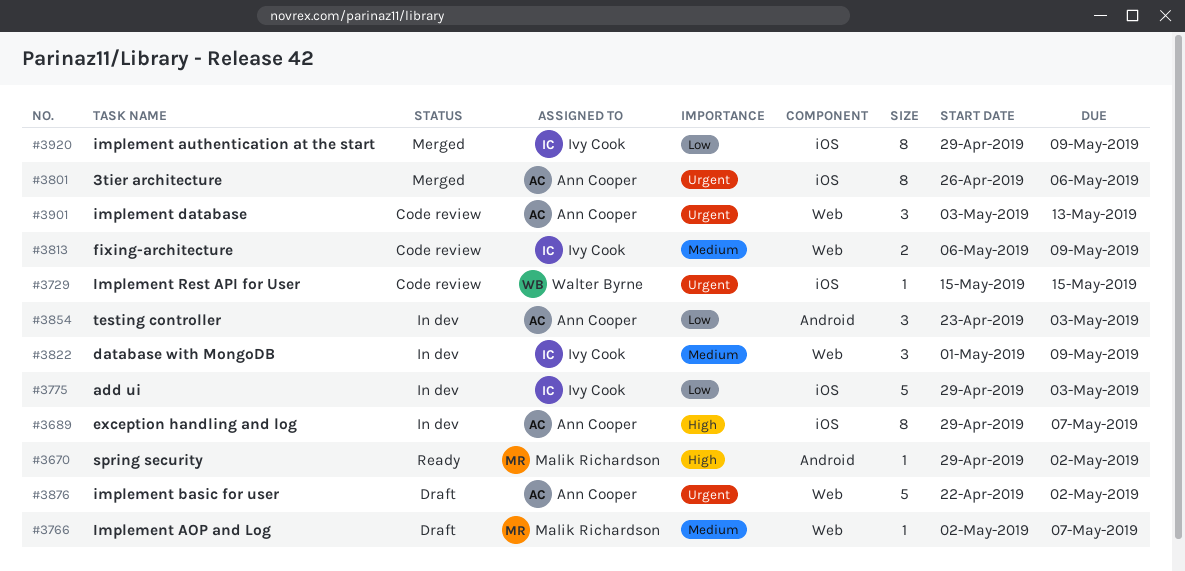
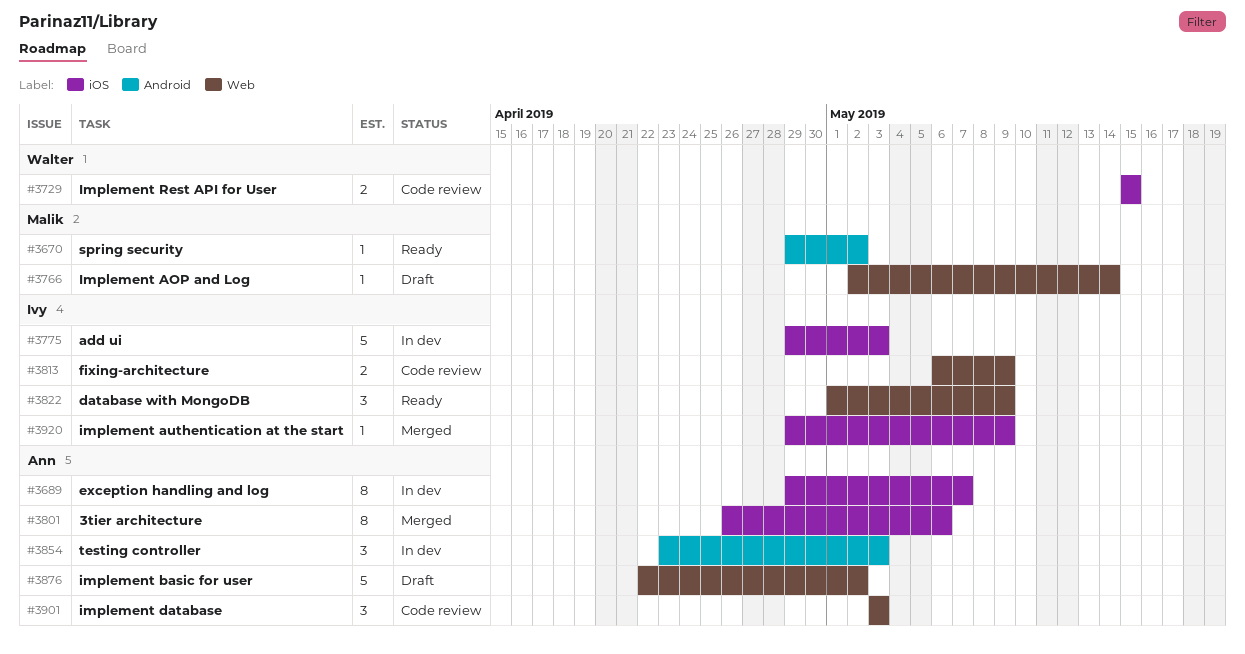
#3729, estimate: 1 -> 2
#3766, due: May 7 -> May 14
#3822, status: In dev -> Ready
#3901, due: May 13 -> May 3
#3920, estimate: 8 -> 1

